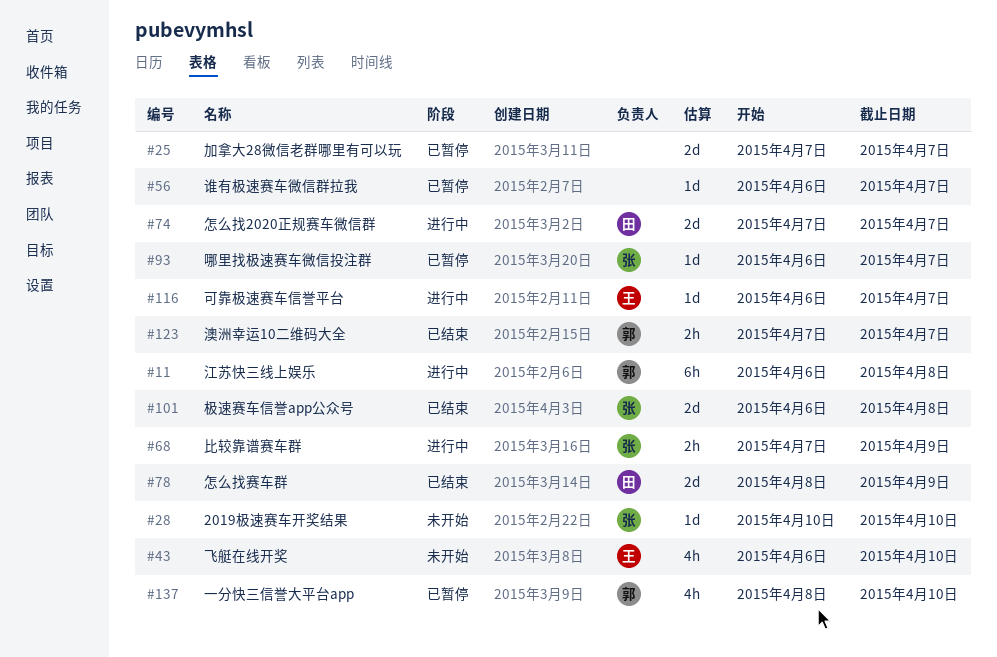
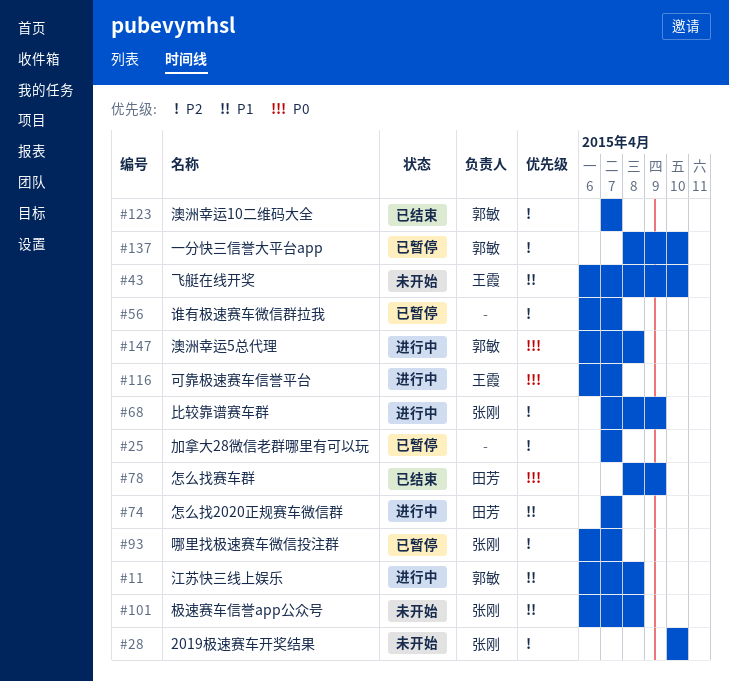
#101, status: 已结束 -> 未开始
#147: none -> present

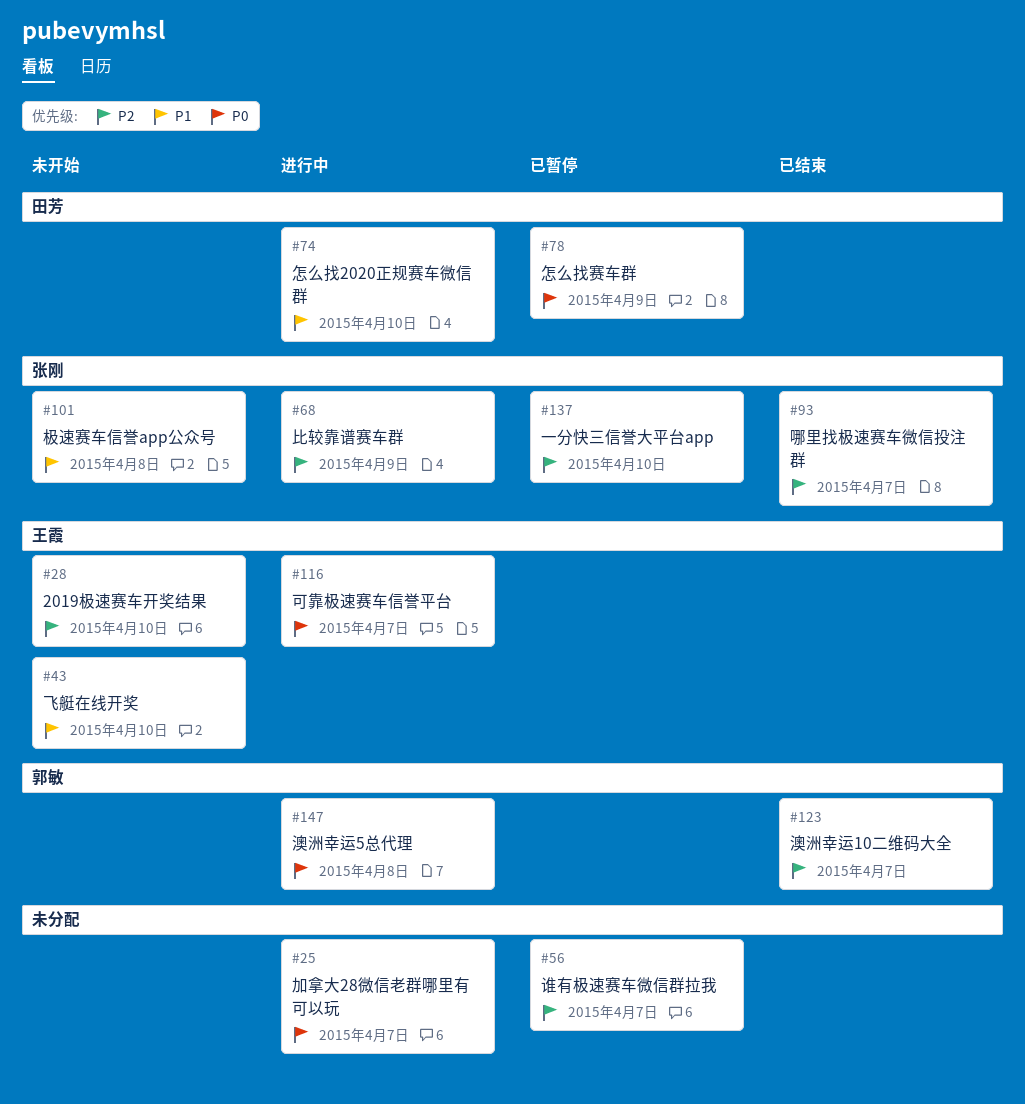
#11: present -> none
#25, status: 已暂停 -> 进行中
#25, priority: P2 -> P0
#28, owner: 张刚 -> 王霞
#74, due: Apr 7 -> Apr 10
#78, status: 已结束 -> 已暂停
#93, status: 已暂停 -> 已结束
#137, owner: 郭敏 -> 张刚

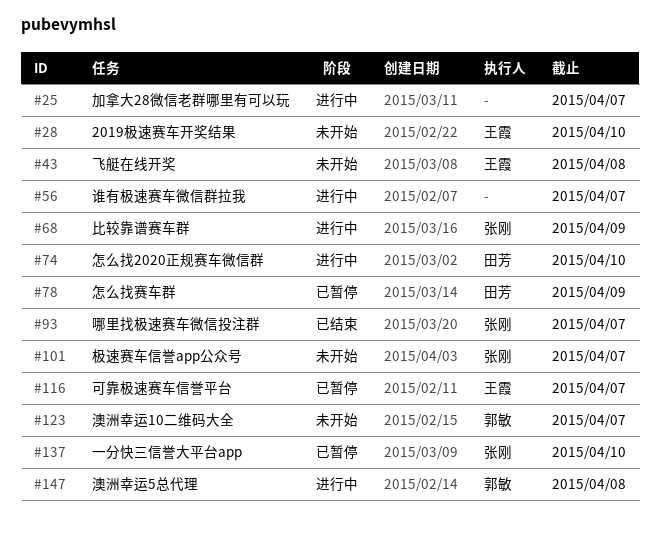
#43, due: Apr 10 -> Apr 8
#56, status: 已暂停 -> 进行中
#101, due: Apr 8 -> Apr 7
#116, status: 进行中 -> 已暂停
#123, status: 已结束 -> 未开始

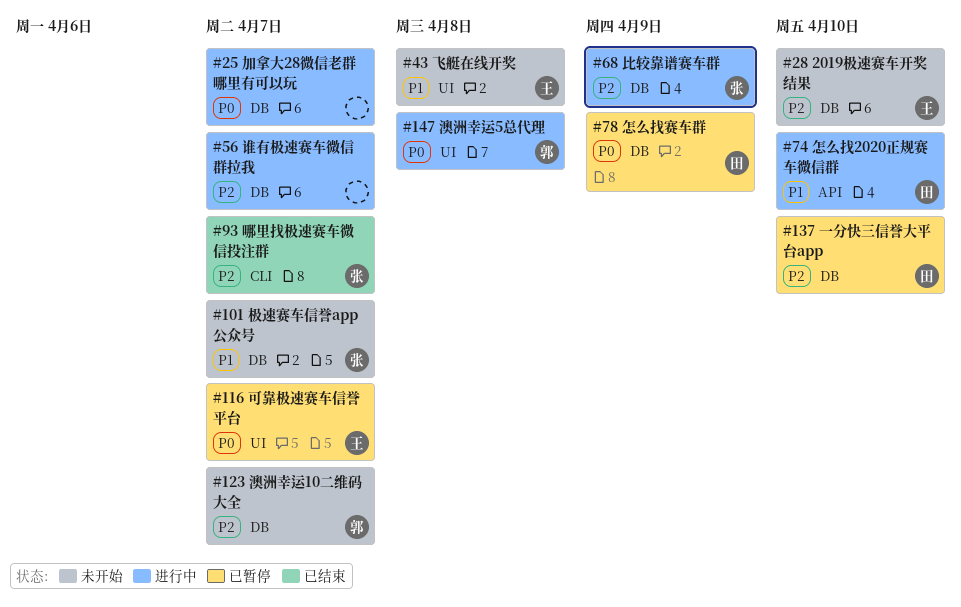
#137, owner: 张刚 -> 田芳

